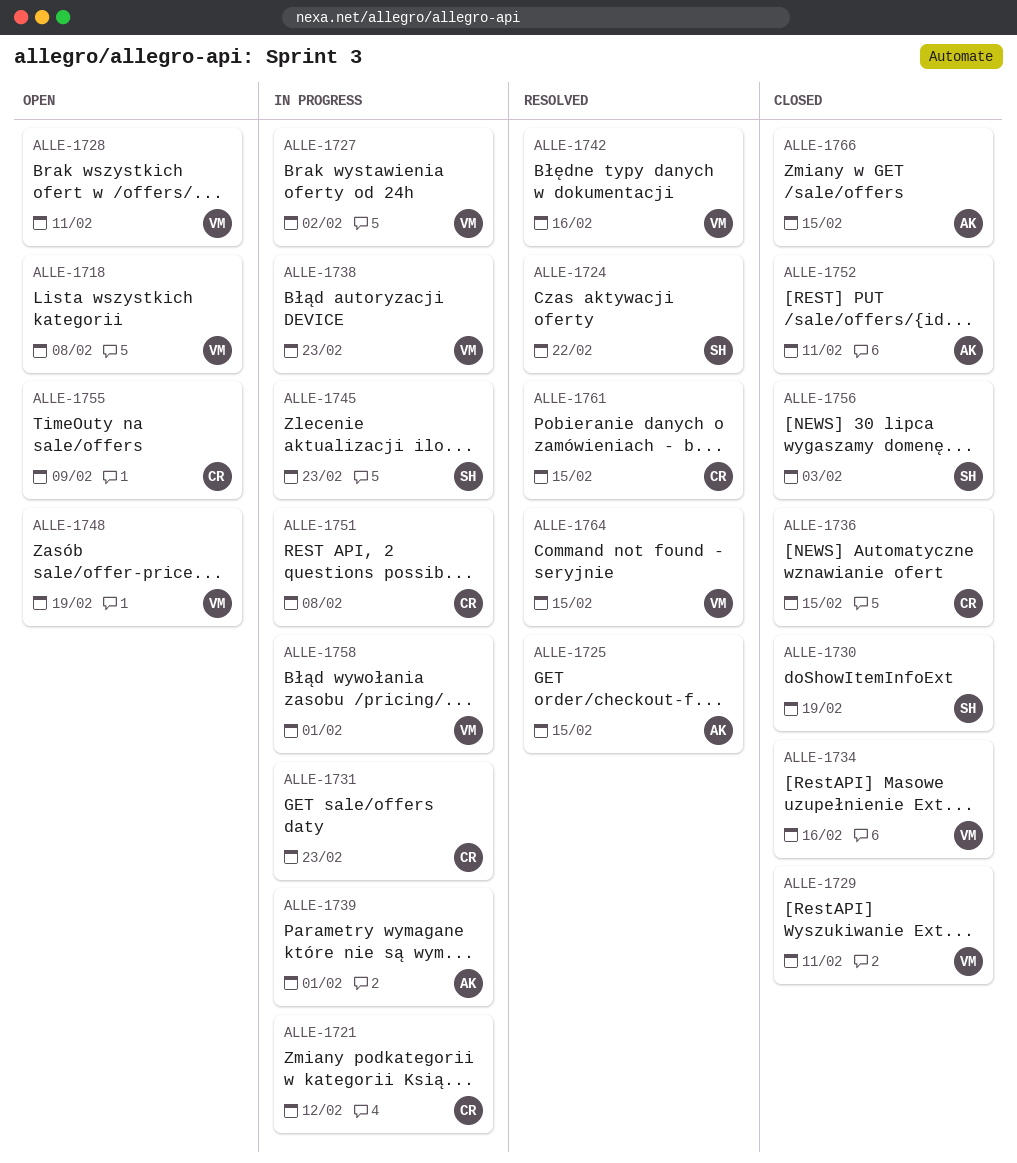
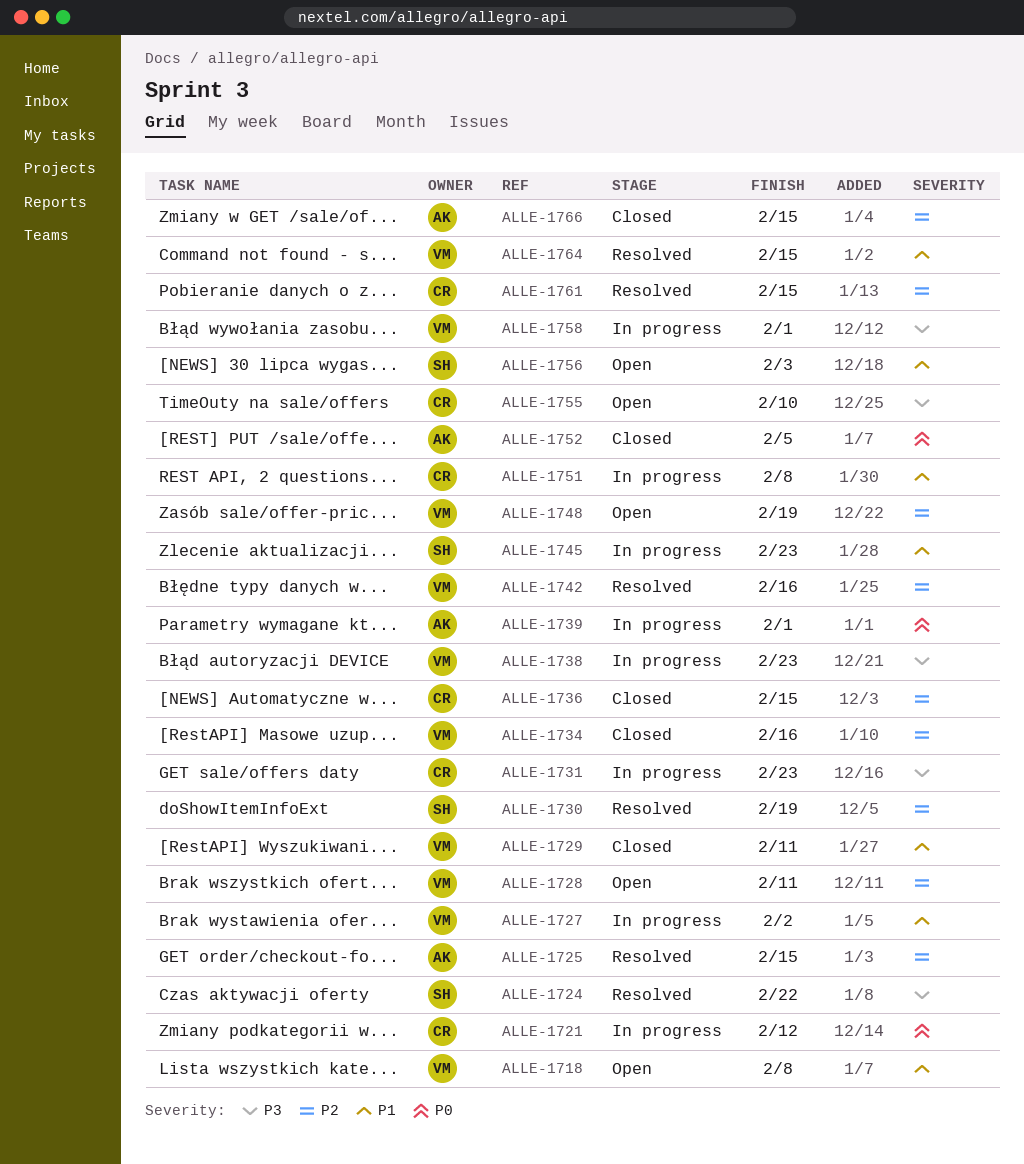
ALLE-1730, status: Closed -> Resolved
ALLE-1752, due: Feb 11 -> Feb 5
ALLE-1755, due: Feb 9 -> Feb 10
ALLE-1756, status: Closed -> Open

